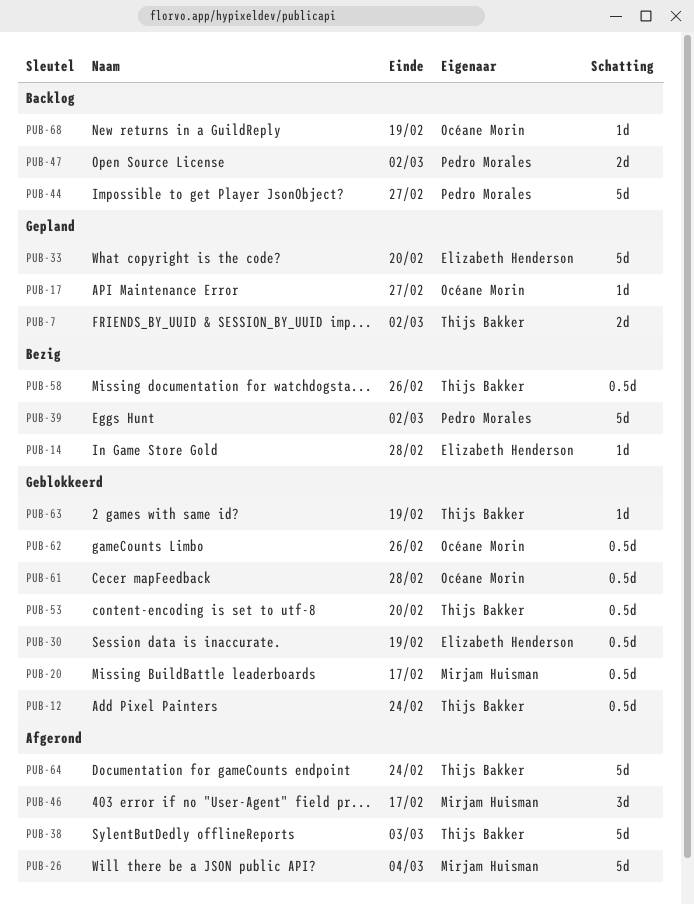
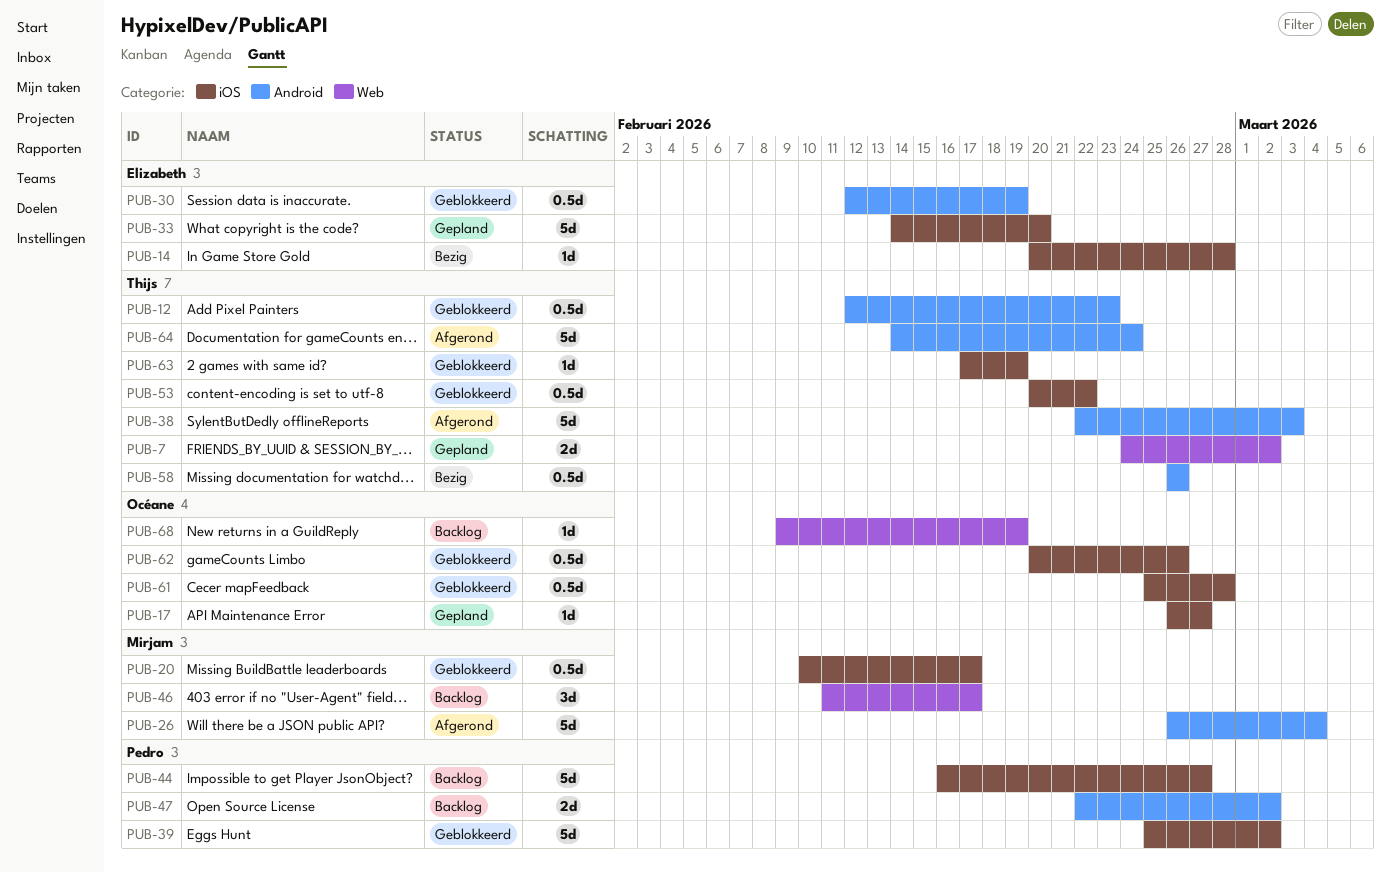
PUB-12, due: Feb 24 -> Feb 23
PUB-39, status: Bezig -> Geblokkeerd
PUB-46, status: Afgerond -> Backlog
PUB-53, due: Feb 20 -> Feb 22

